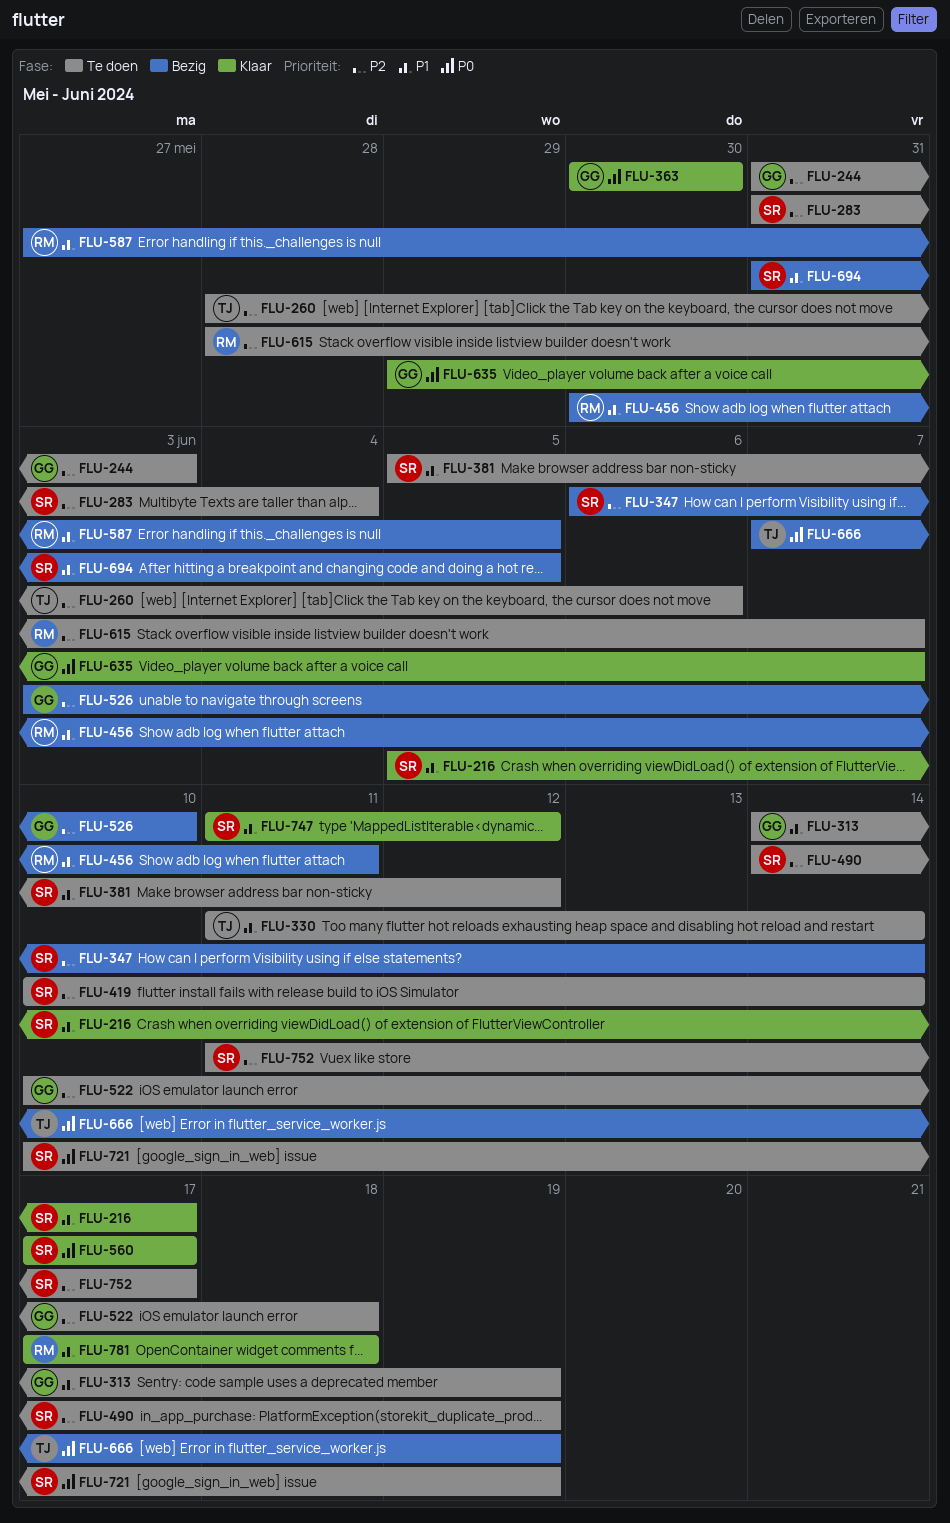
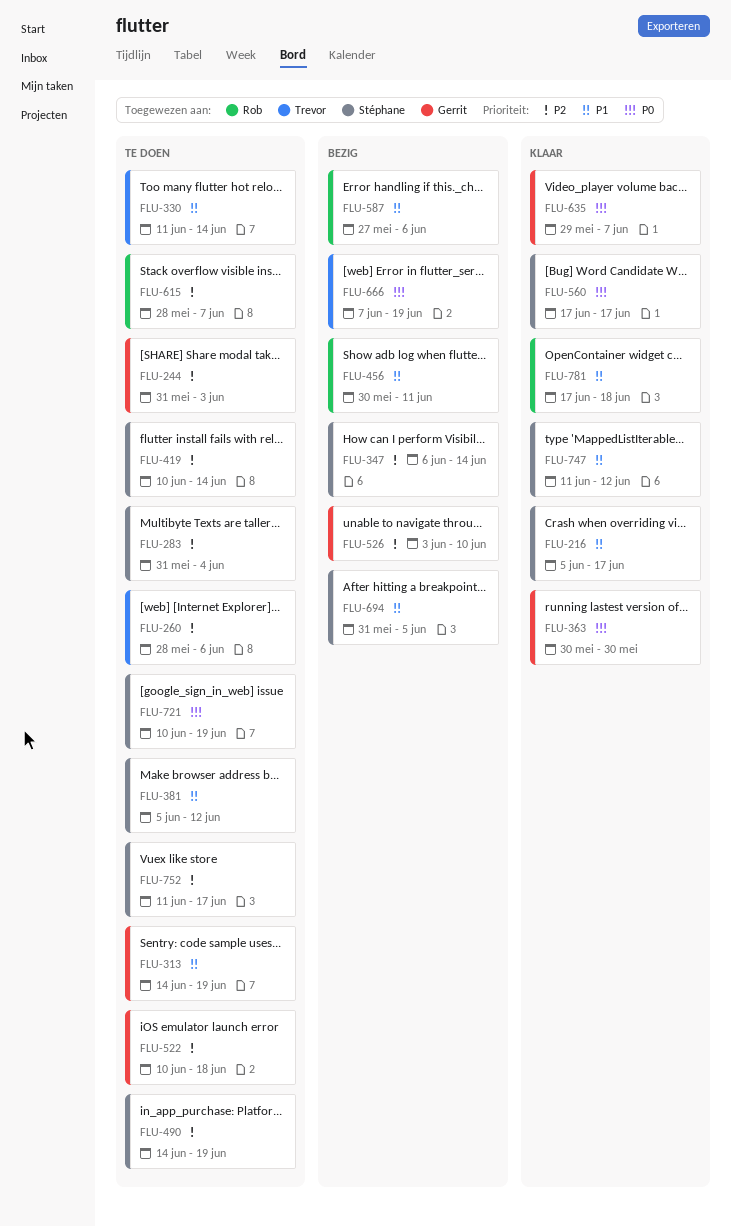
FLU-587, due: Jun 5 -> Jun 6

